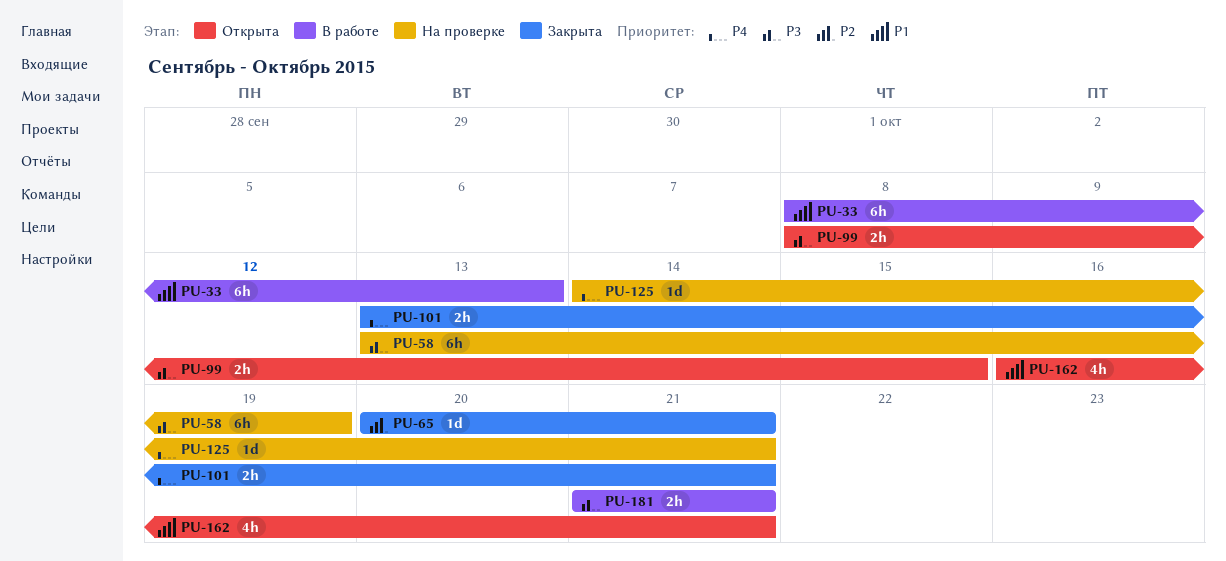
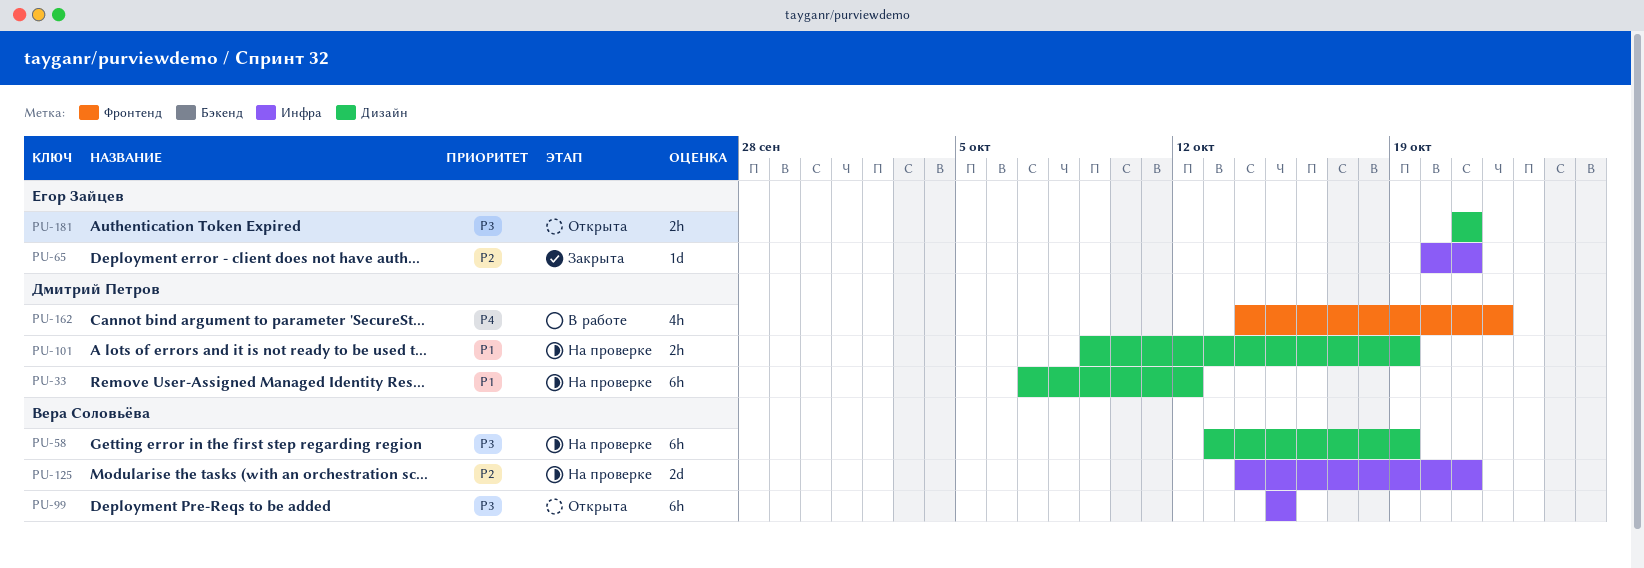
PU-33, status: В работе -> На проверке
PU-33, start: Oct 8 -> Oct 7
PU-33, due: Oct 13 -> Oct 12
PU-99, estimate: 2h -> 6h
PU-99, start: Oct 8 -> Oct 15
PU-101, status: Закрыта -> На проверке
PU-101, priority: P4 -> P1
PU-101, start: Oct 13 -> Oct 9
PU-101, due: Oct 21 -> Oct 19
PU-125, priority: P4 -> P2
PU-125, estimate: 1d -> 2d
PU-162, status: Открыта -> В работе
PU-162, priority: P1 -> P4
PU-162, start: Oct 16 -> Oct 14
PU-162, due: Oct 21 -> Oct 22
PU-181, status: В работе -> Открыта

